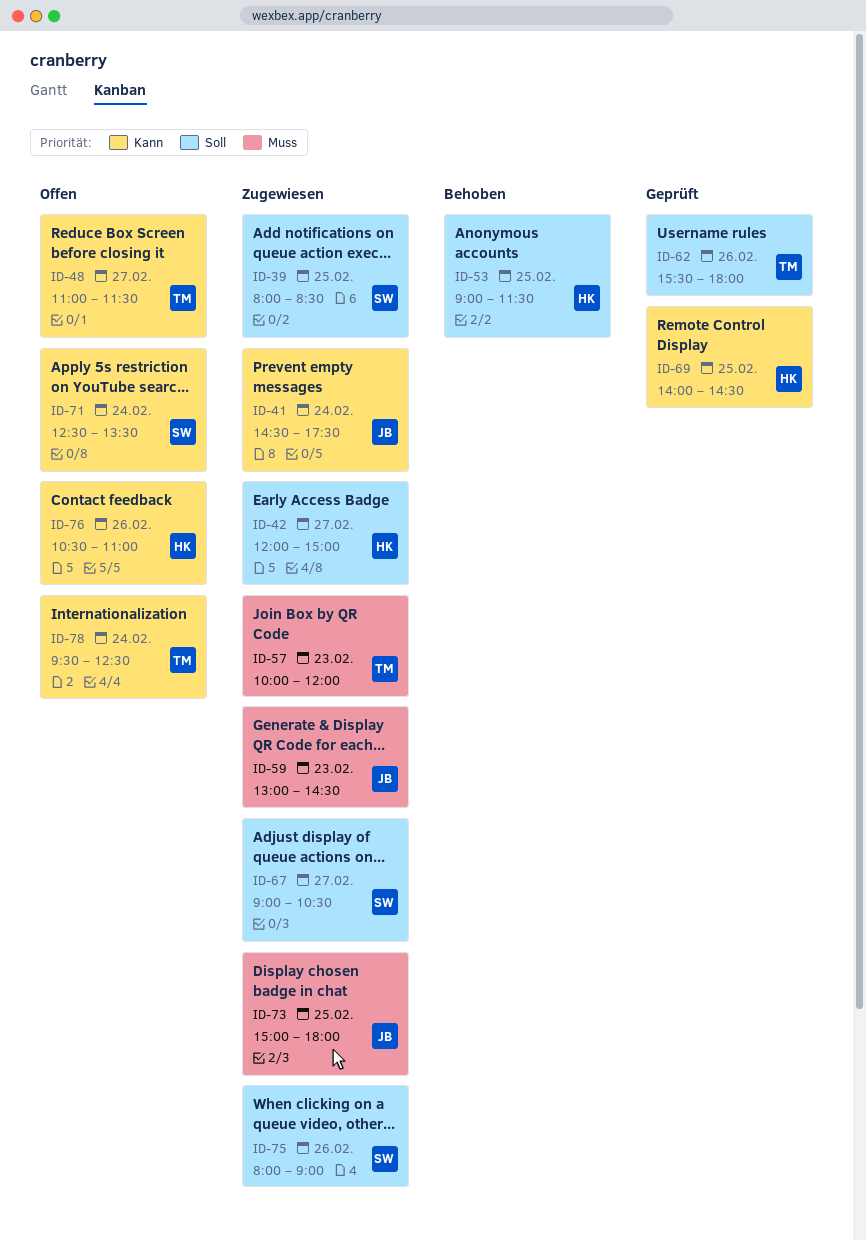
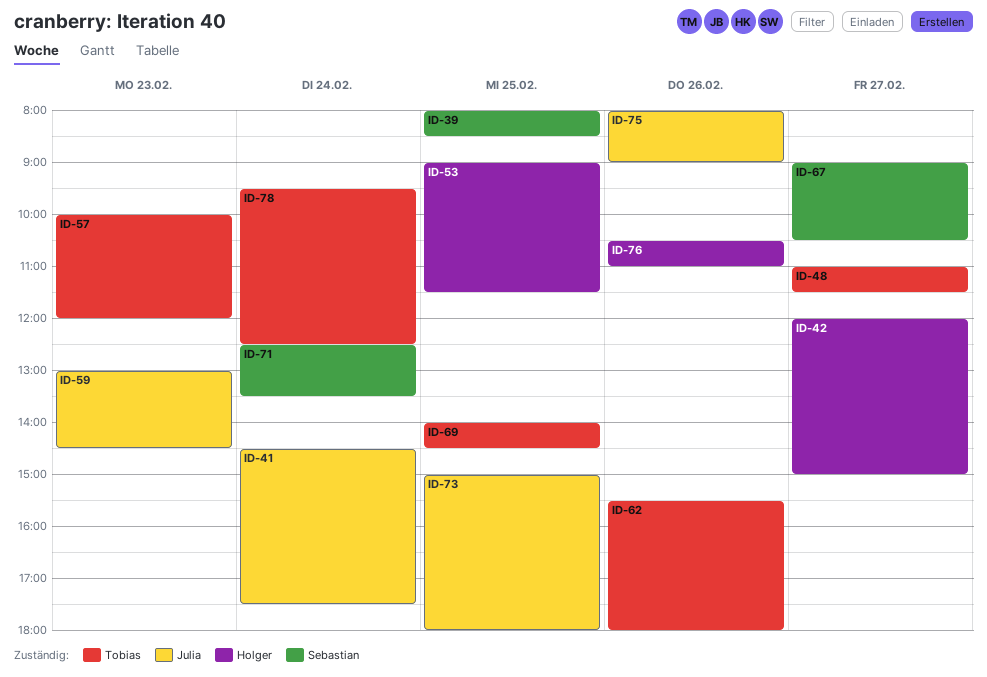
ID-69, owner: Holger -> Tobias
ID-75, owner: Sebastian -> Julia

